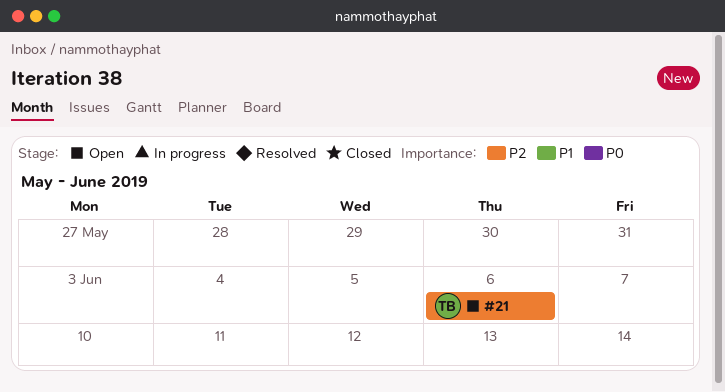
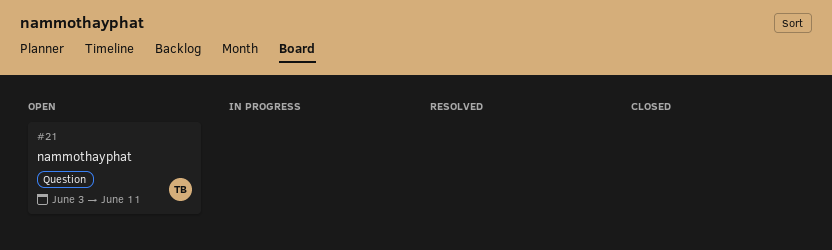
#21, start: Jun 6 -> Jun 3
#21, due: Jun 6 -> Jun 11

